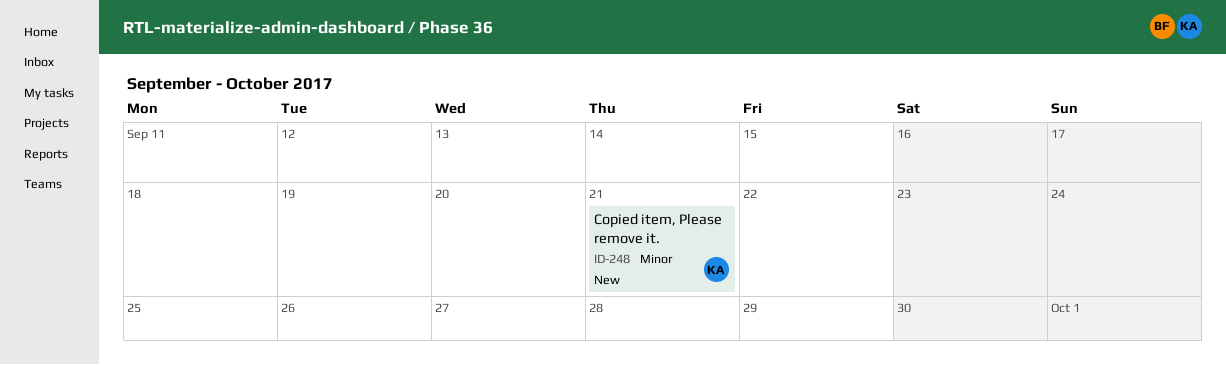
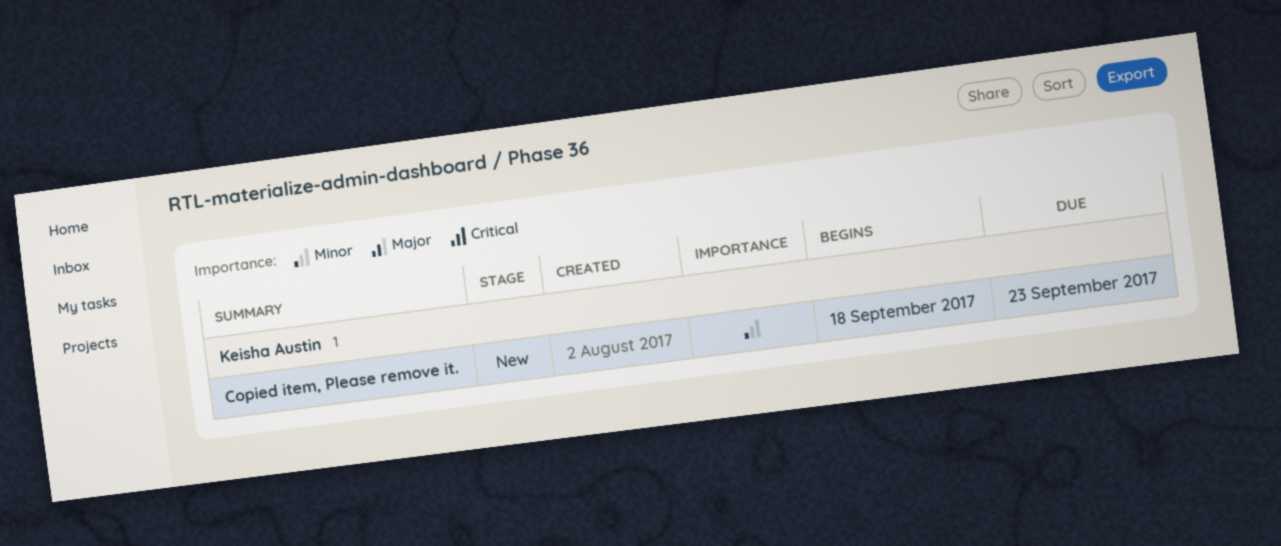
Copied item, Please remove it., due: Sep 21 -> Sep 23

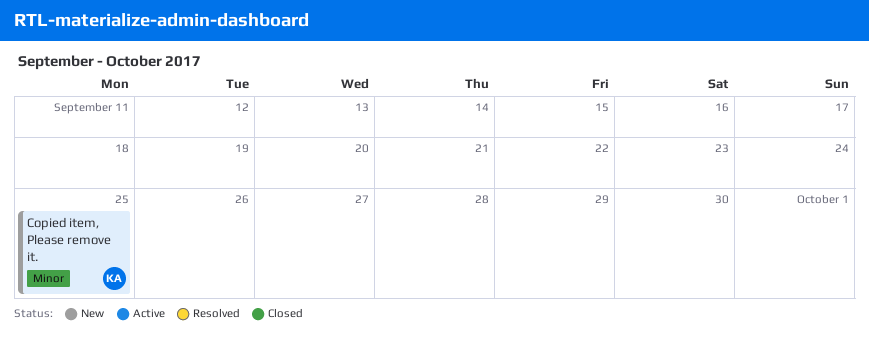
Copied item, Please remove it., due: Sep 23 -> Sep 25

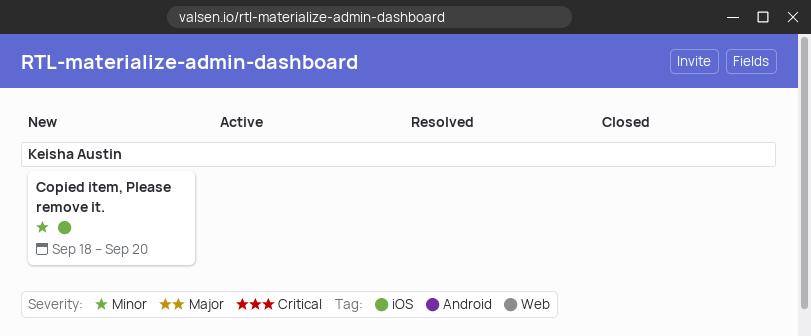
Copied item, Please remove it., due: Sep 25 -> Sep 20

